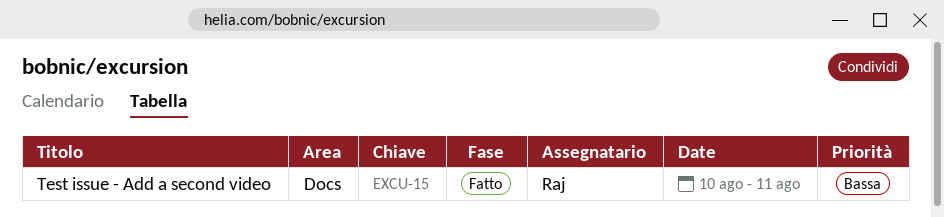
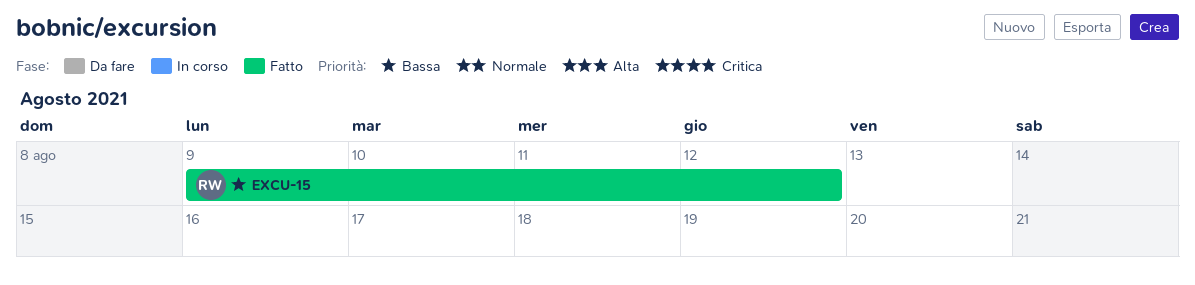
EXCU-15, start: Aug 10 -> Aug 9
EXCU-15, due: Aug 11 -> Aug 12

